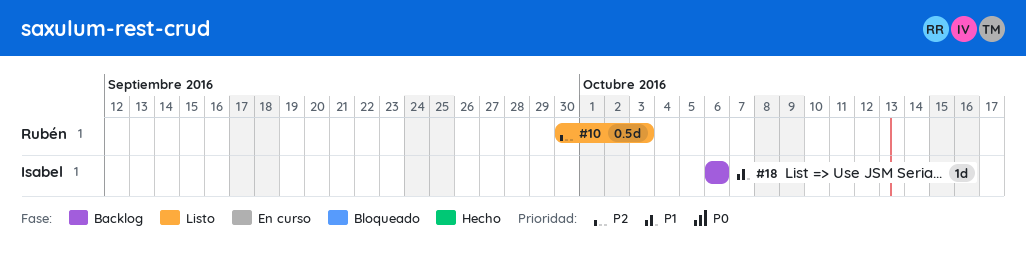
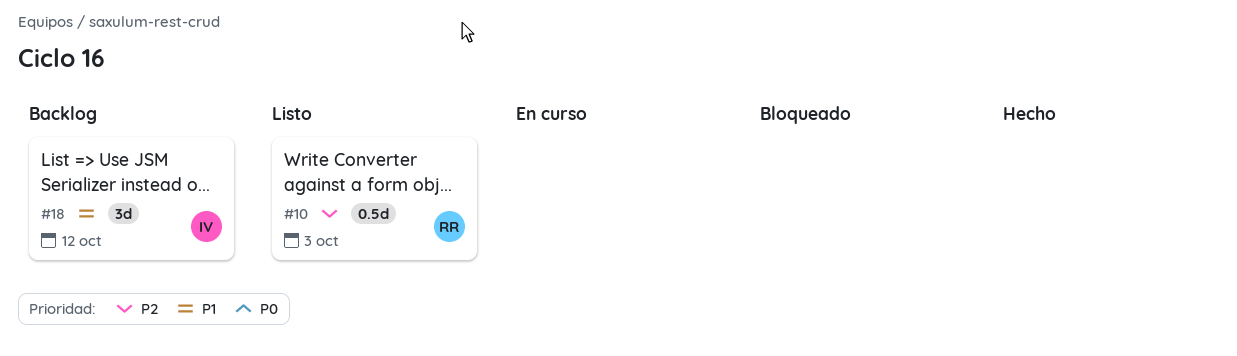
#18, estimate: 1d -> 3d
#18, due: Oct 6 -> Oct 12

